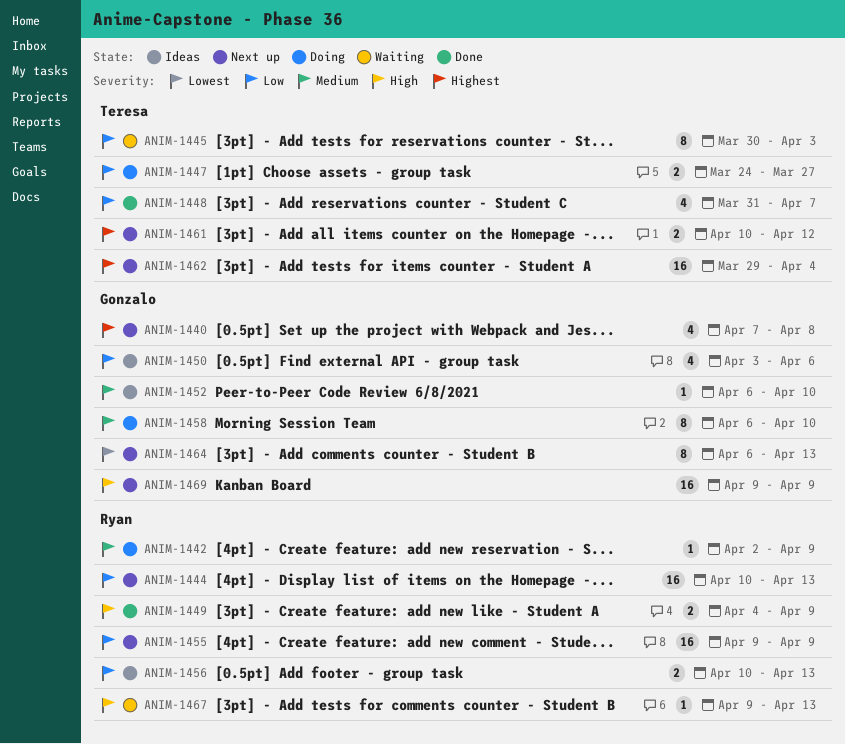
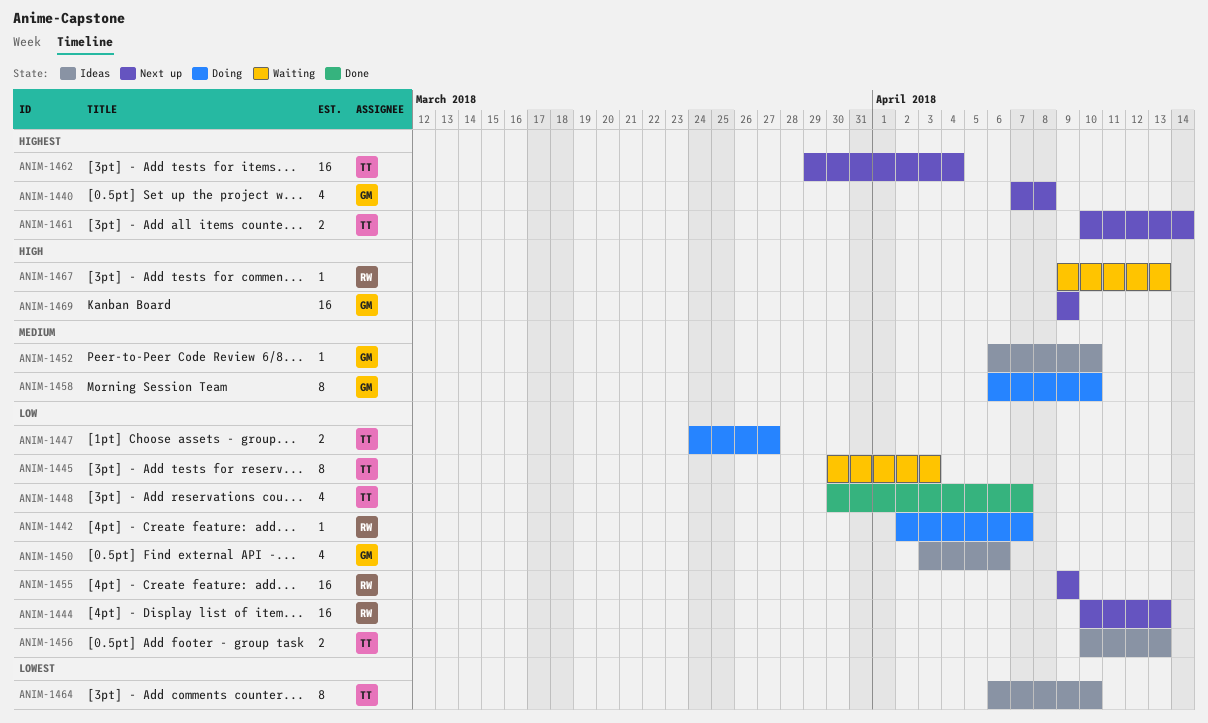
ANIM-1442, priority: Medium -> Low
ANIM-1442, due: Apr 9 -> Apr 7
ANIM-1448, start: Mar 31 -> Mar 30
ANIM-1449: present -> none
ANIM-1456, owner: Ryan -> Teresa
ANIM-1461, due: Apr 12 -> Apr 14
ANIM-1464, status: Next up -> Ideas
ANIM-1464, owner: Gonzalo -> Teresa
ANIM-1464, due: Apr 13 -> Apr 10

